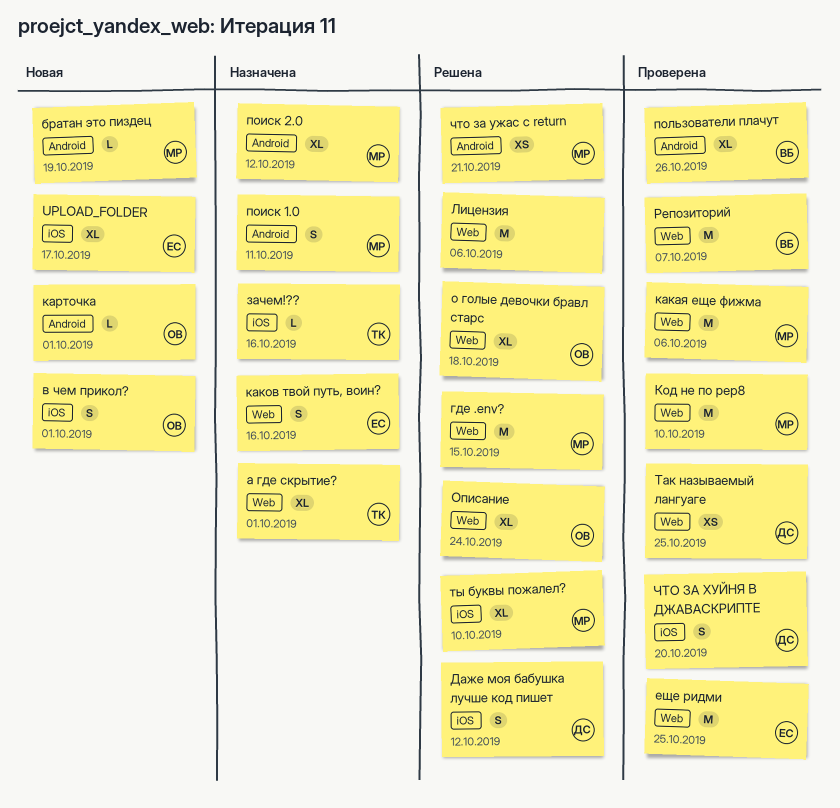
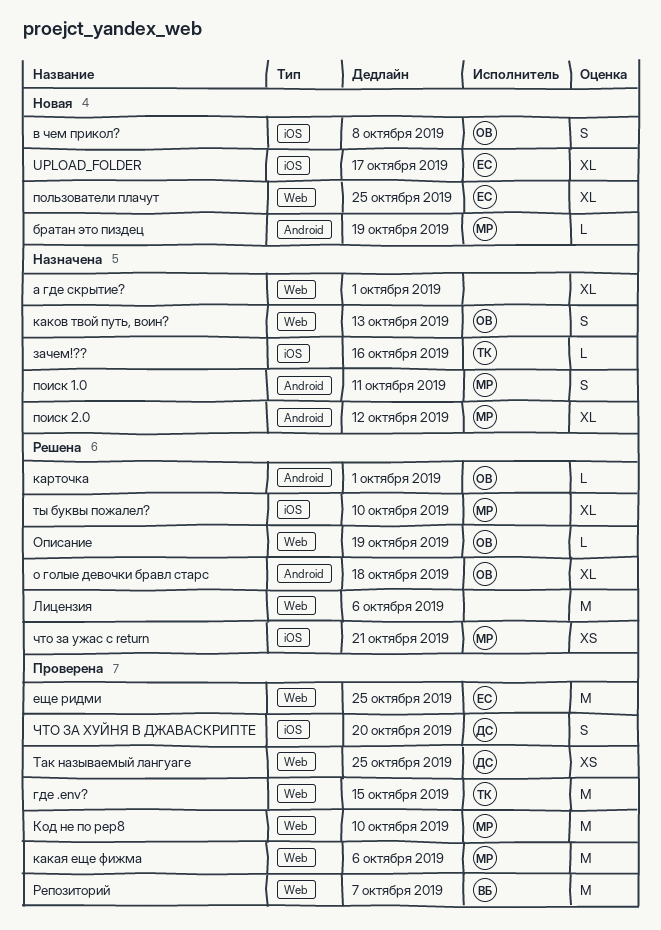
а где скрытие?, owner: ТК -> none
в чем прикол?, due: Oct 1 -> Oct 8
где .env?, status: Решена -> Проверена
где .env?, owner: МР -> ТК
Даже моя бабушка лучше код пишет: present -> none
каков твой путь, воин?, owner: ЕС -> ОВ
каков твой путь, воин?, due: Oct 16 -> Oct 13
карточка, status: Новая -> Решена
о голые девочки бравл старс, label: Web -> Android
Описание, estimate: XL -> L
Описание, due: Oct 24 -> Oct 19
пользователи плачут, status: Проверена -> Новая
пользователи плачут, owner: ВБ -> ЕС
пользователи плачут, label: Android -> Web
пользователи плачут, due: Oct 26 -> Oct 25
что за ужас с return, label: Android -> iOS

